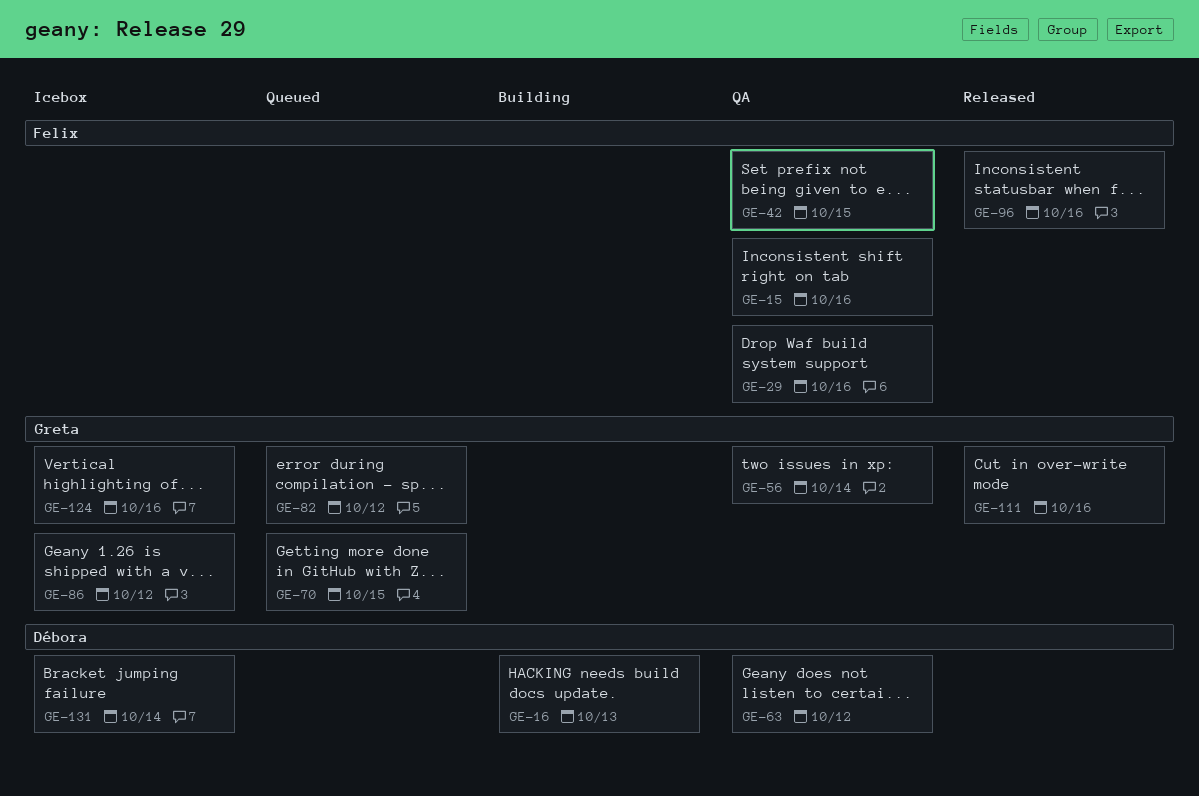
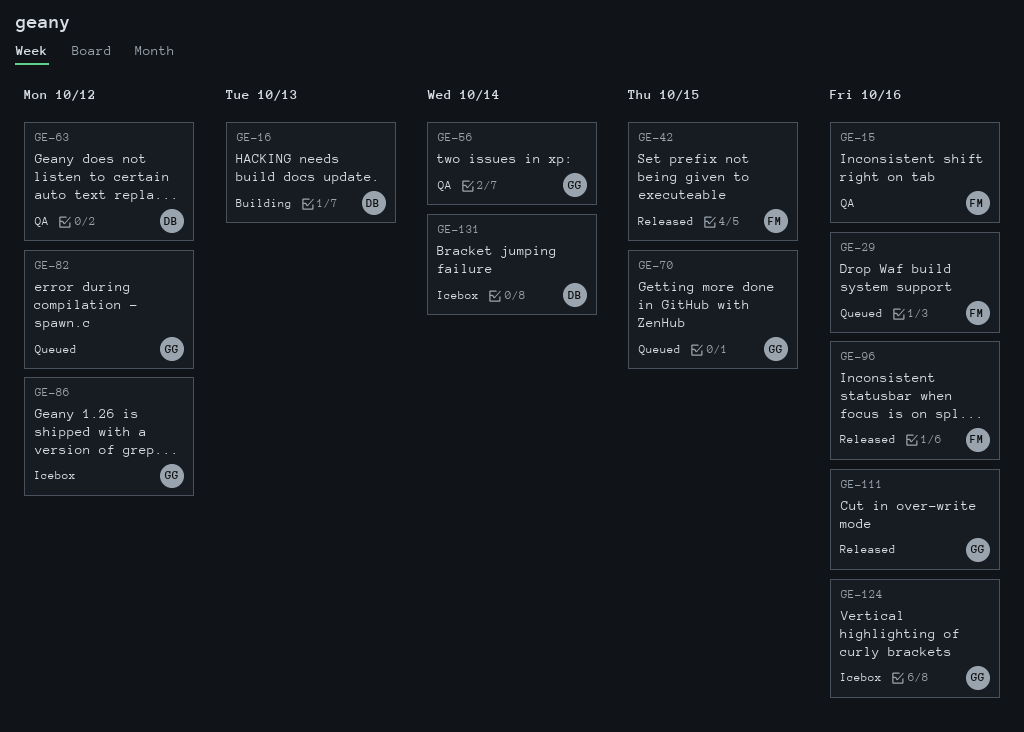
GE-29, status: QA -> Queued
GE-42, status: QA -> Released

